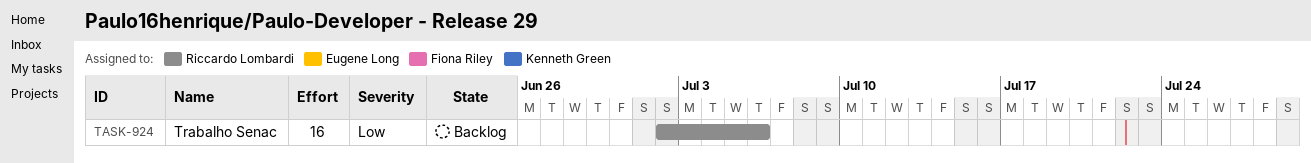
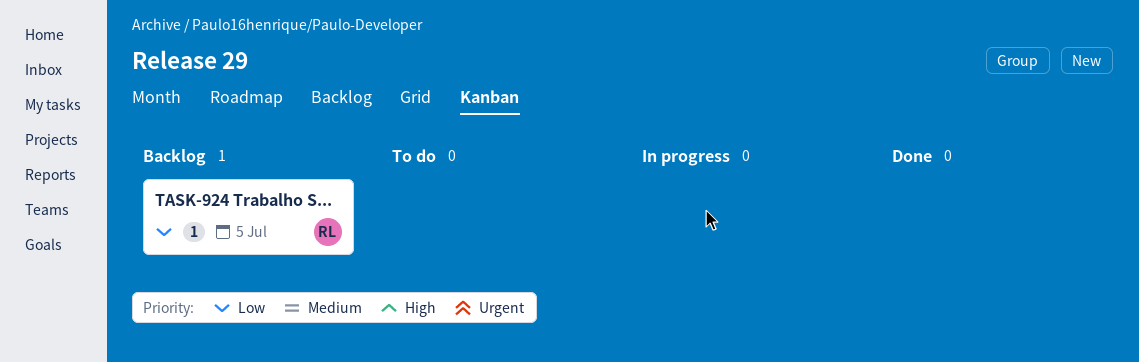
TASK-924, estimate: 16 -> 1
TASK-924, due: Jul 6 -> Jul 5

